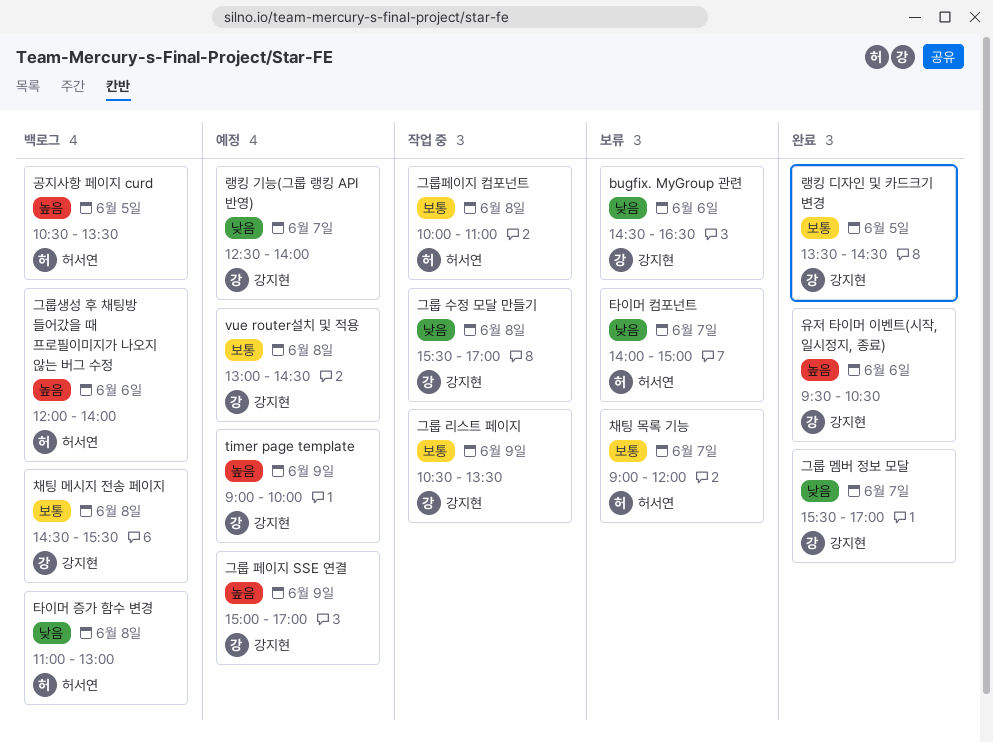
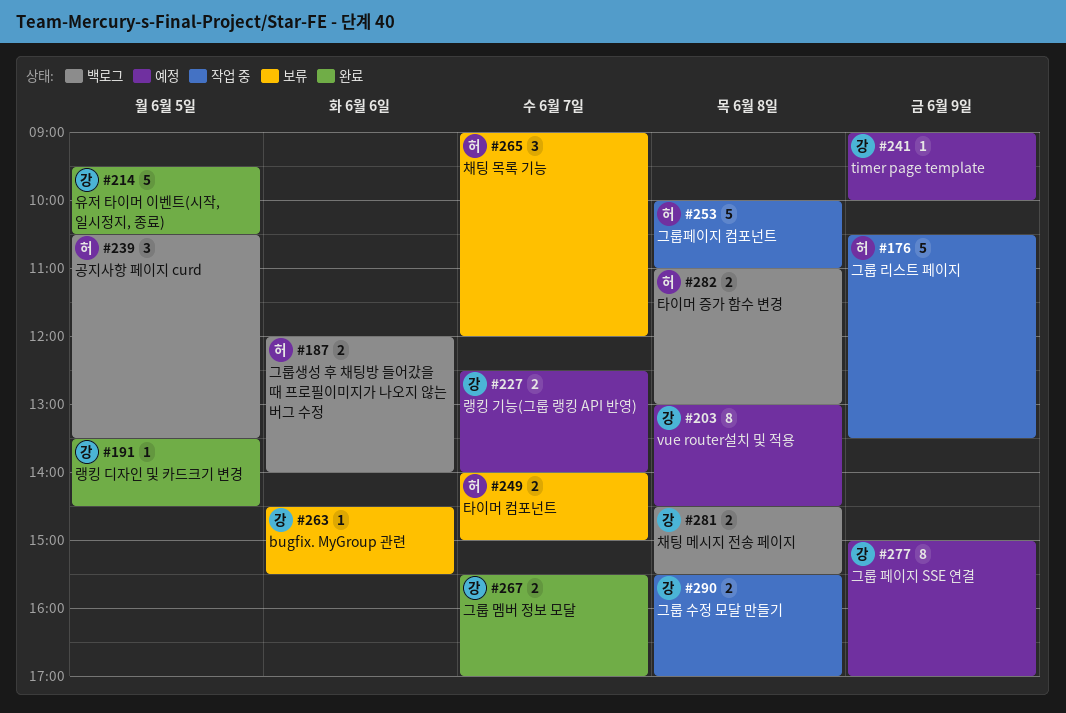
bugfix. MyGroup 관련, ends: 16:30 -> 15:30
그룹 리스트 페이지, owner: 강지현 -> 허서연
유저 타이머 이벤트(시작, 일시정지, 종료), day: Jun 6 -> Jun 5

